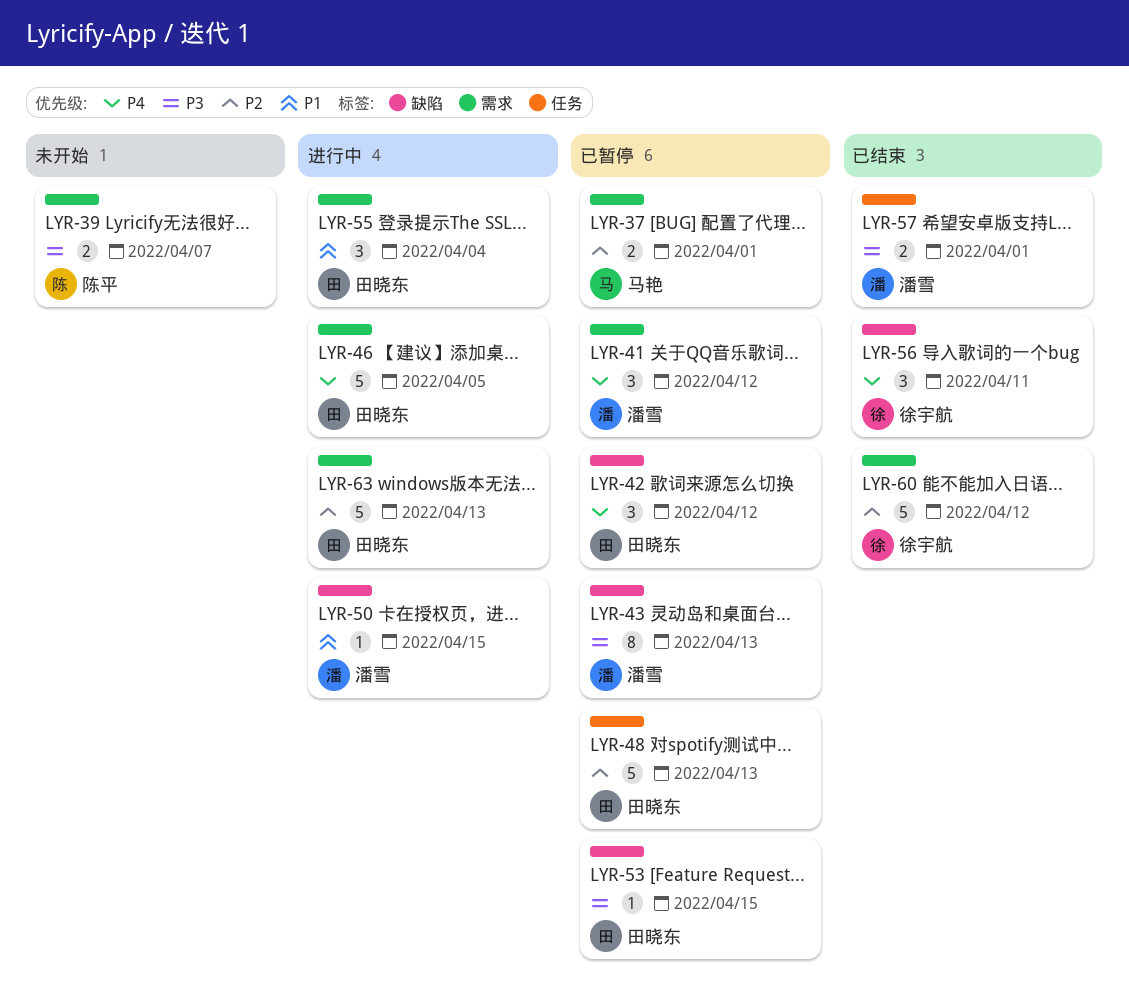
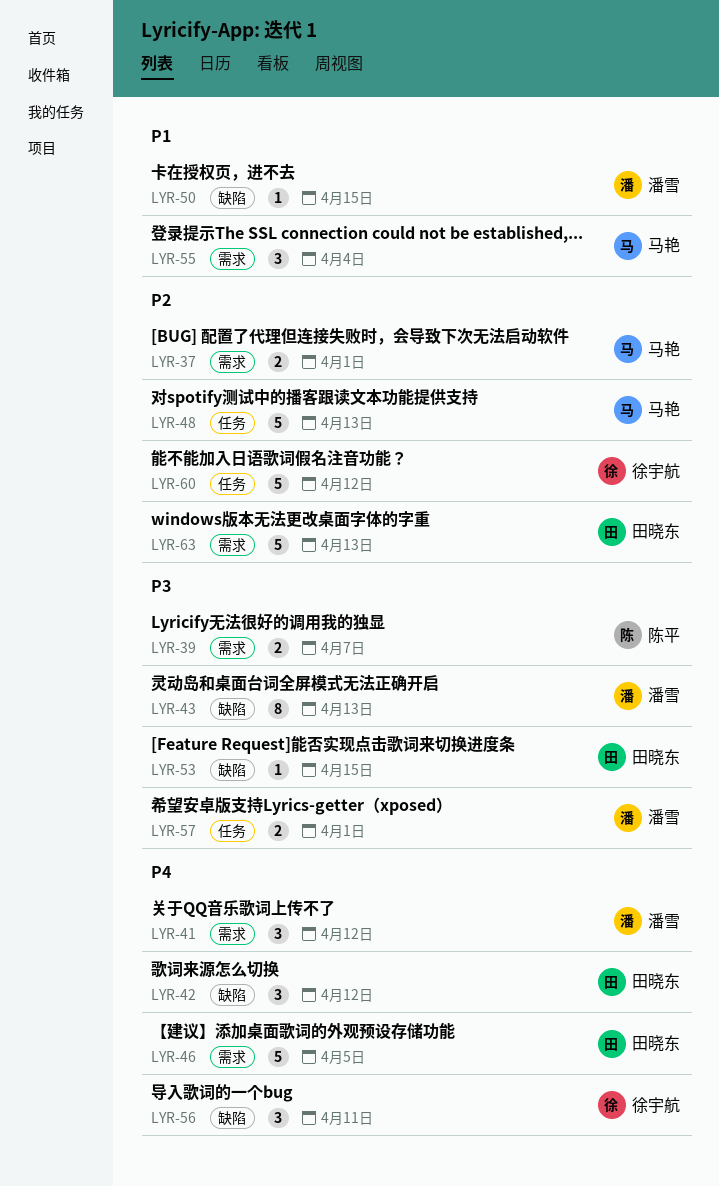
LYR-48, owner: 田晓东 -> 马艳
LYR-55, owner: 田晓东 -> 马艳
LYR-60, label: 需求 -> 任务

